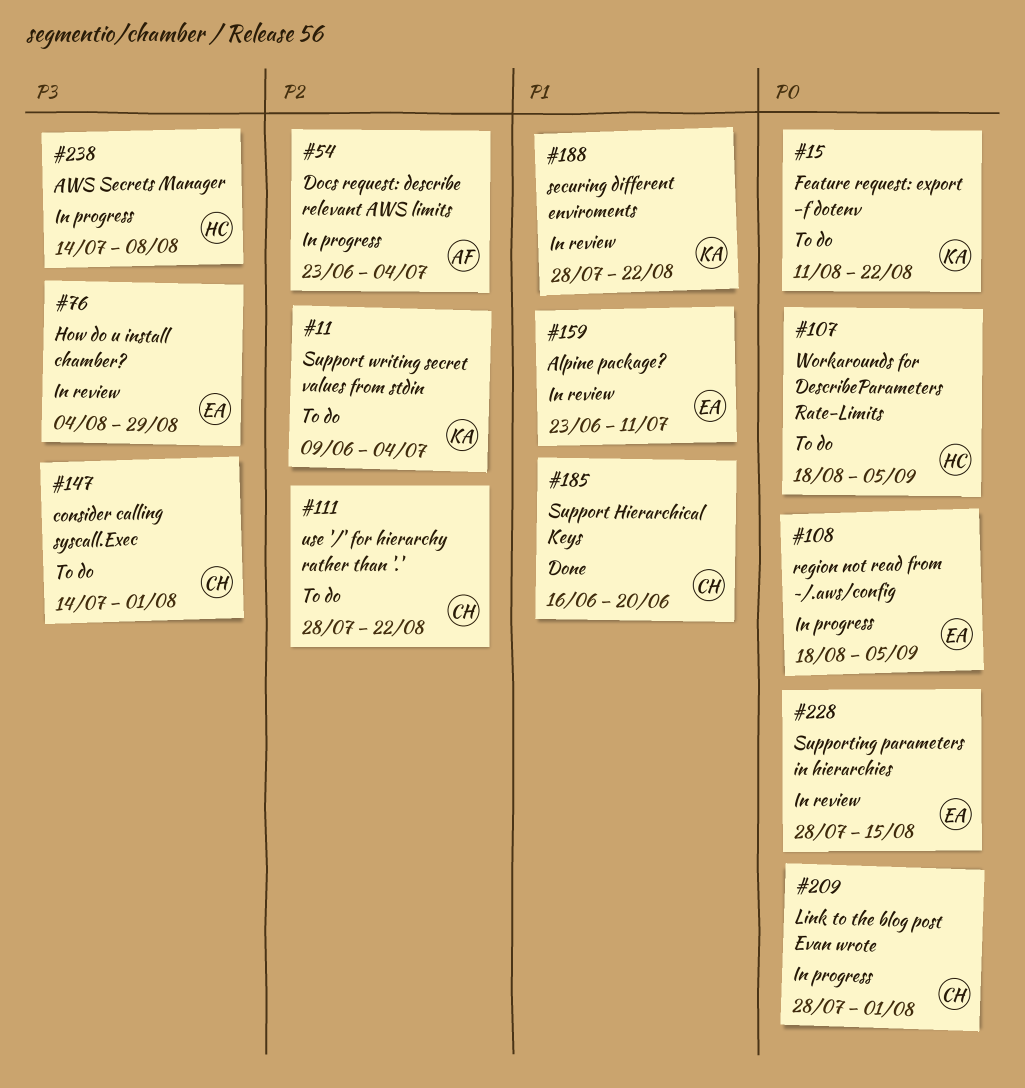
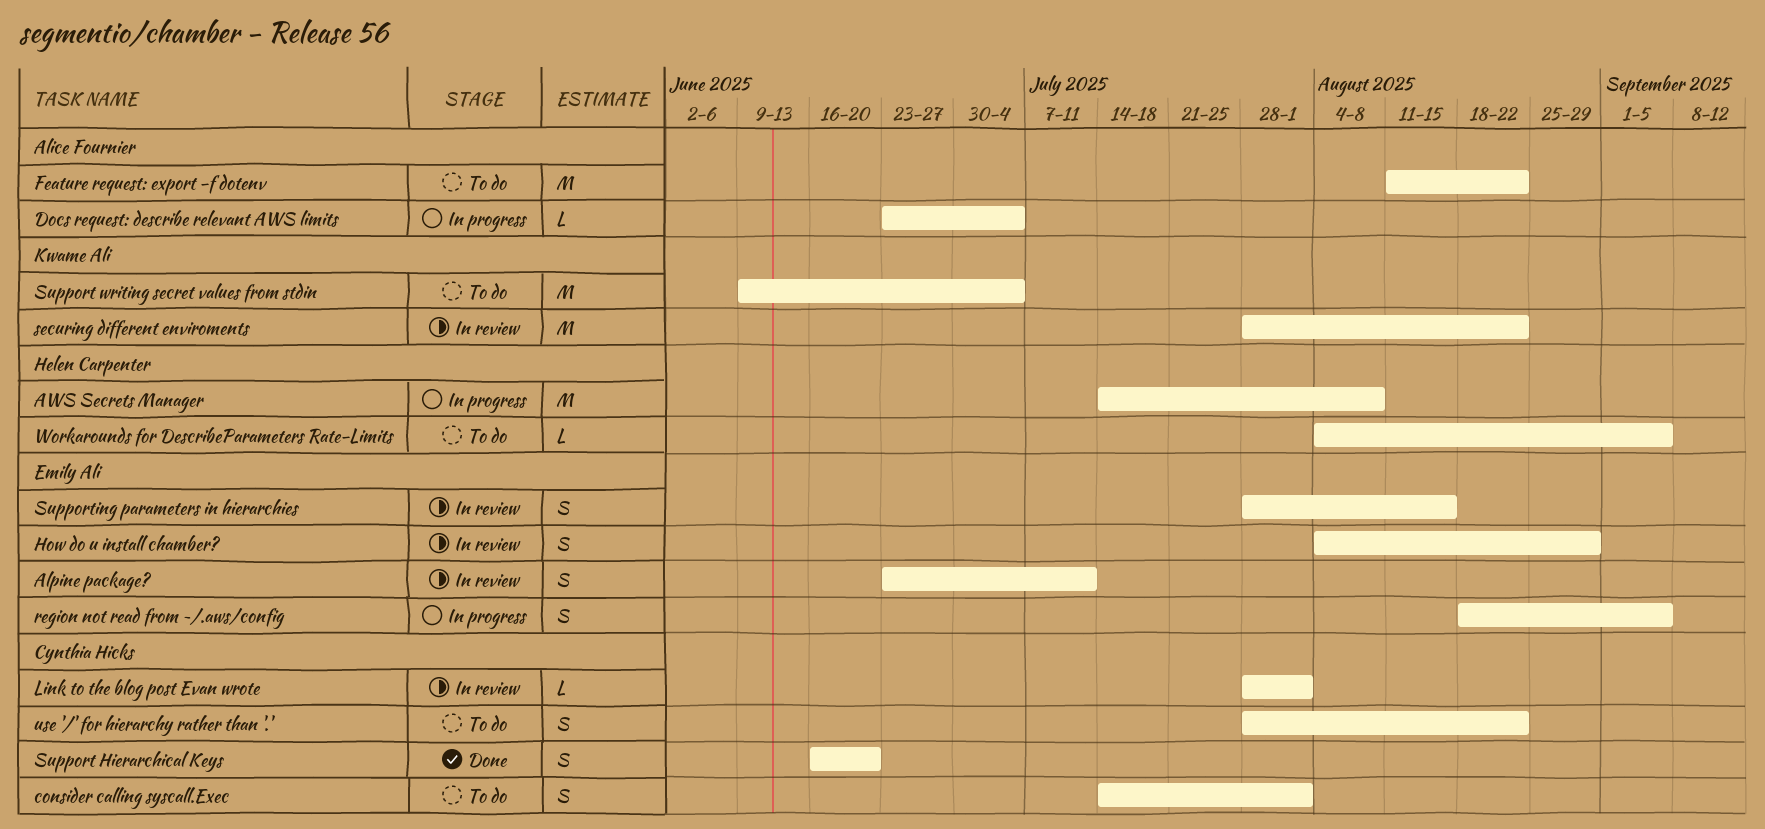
Feature request: export -f dotenv, owner: Kwame Ali -> Alice Fournier
Link to the blog post Evan wrote, status: In progress -> In review
Workarounds for DescribeParameters Rate-Limits, start: Aug 18 -> Aug 4

